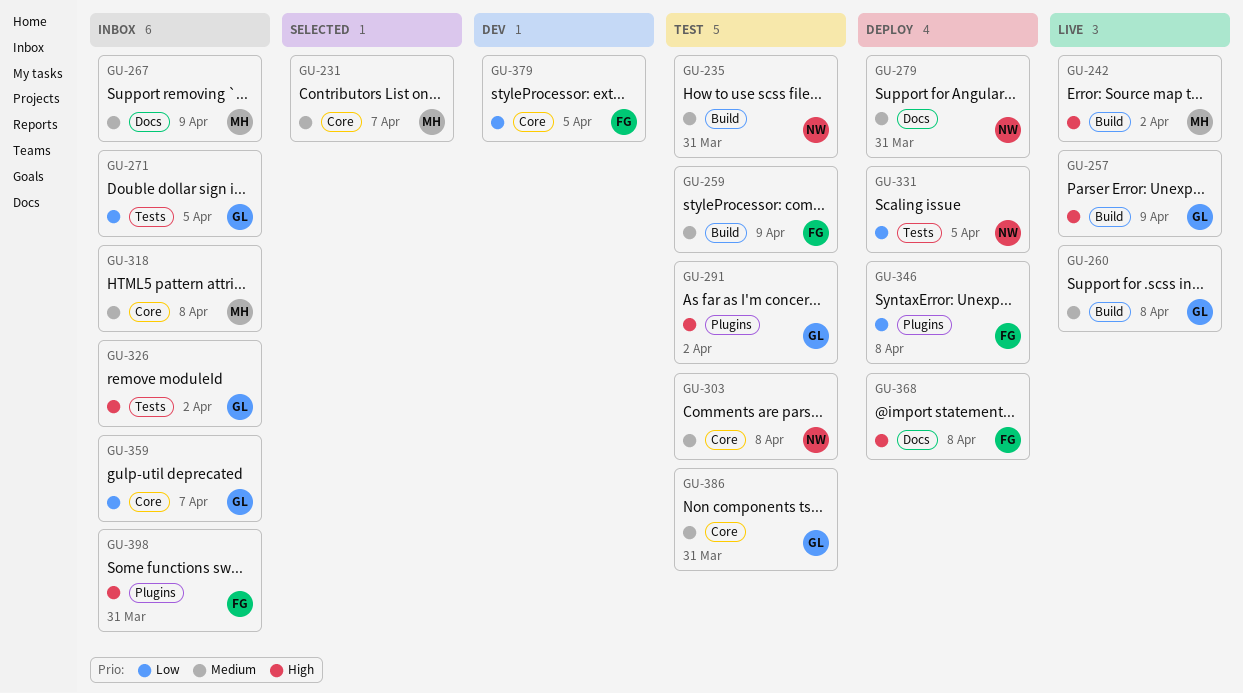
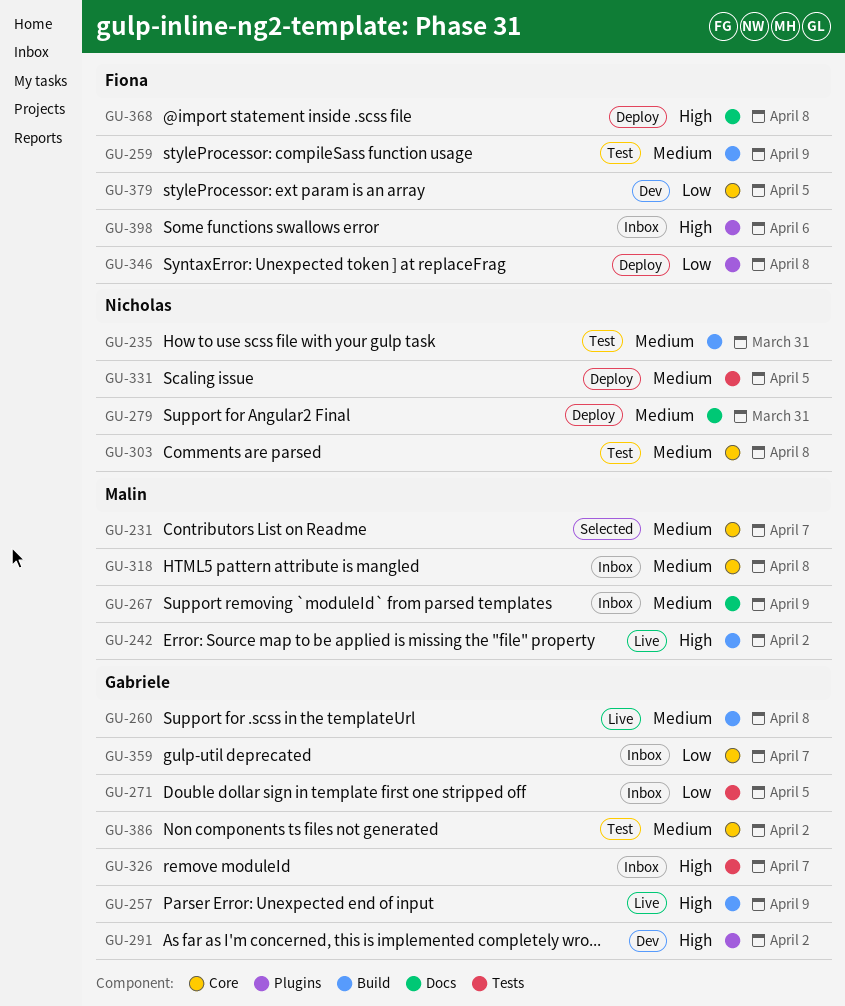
GU-291, status: Test -> Dev
GU-326, due: Apr 2 -> Apr 7
GU-331, priority: Low -> Medium
GU-386, due: Mar 31 -> Apr 2
GU-398, due: Mar 31 -> Apr 6

